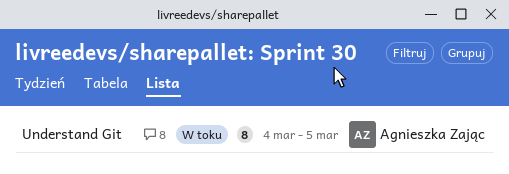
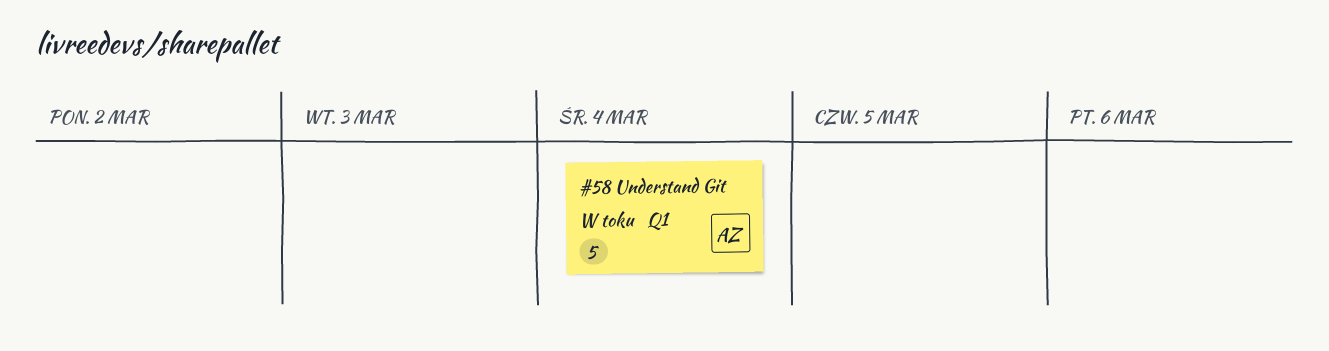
Understand Git, estimate: 8 -> 5
Understand Git, due: Mar 5 -> Mar 4

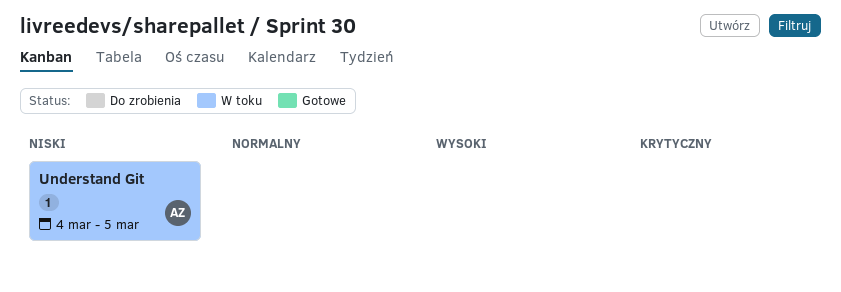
Understand Git, estimate: 5 -> 1
Understand Git, due: Mar 4 -> Mar 5

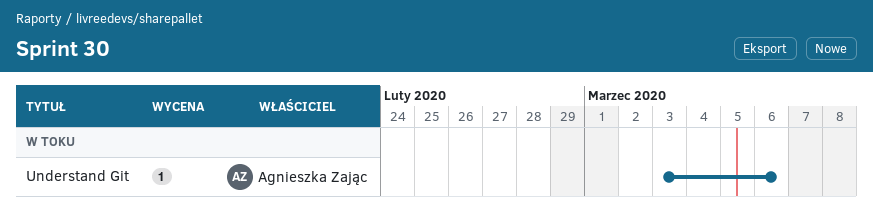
Understand Git, start: Mar 4 -> Mar 3
Understand Git, due: Mar 5 -> Mar 6

